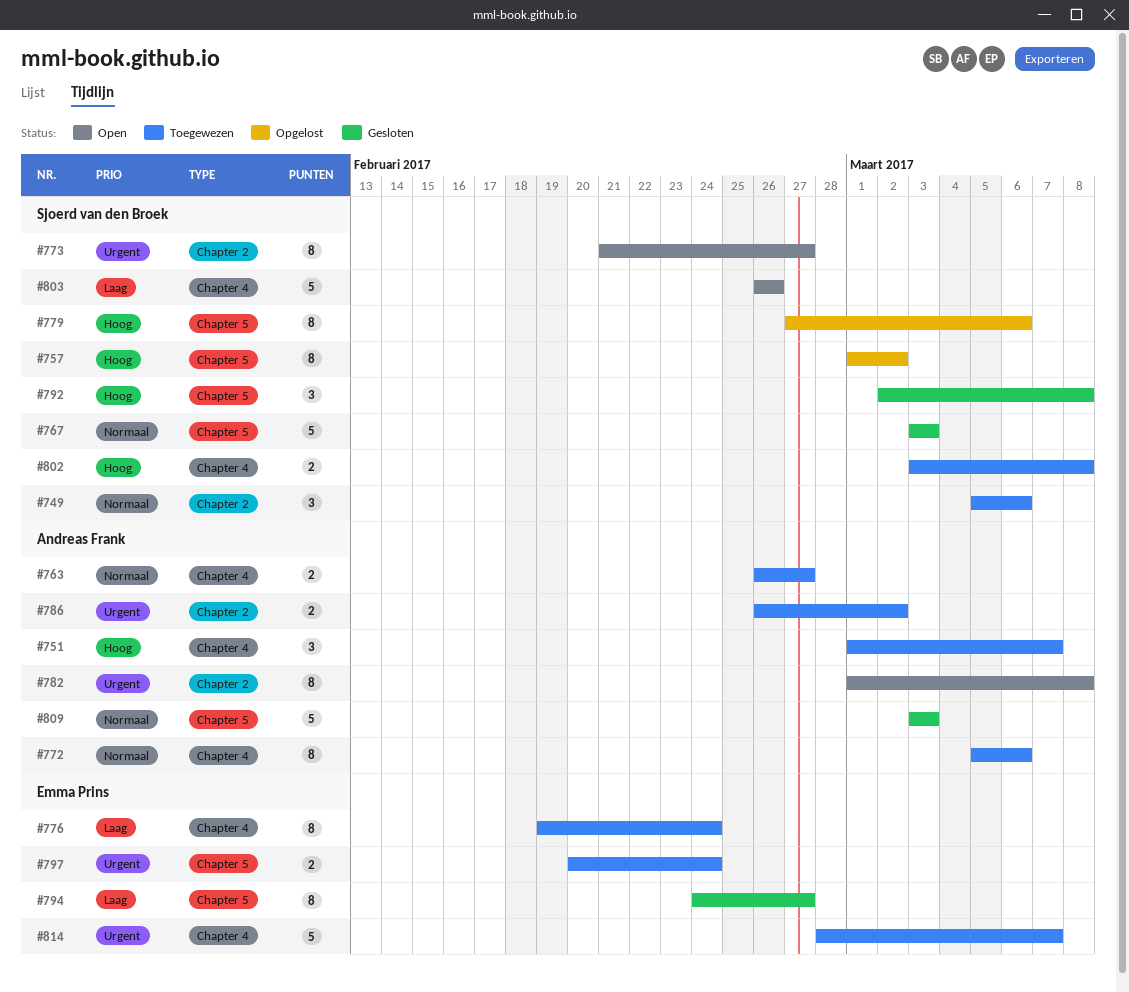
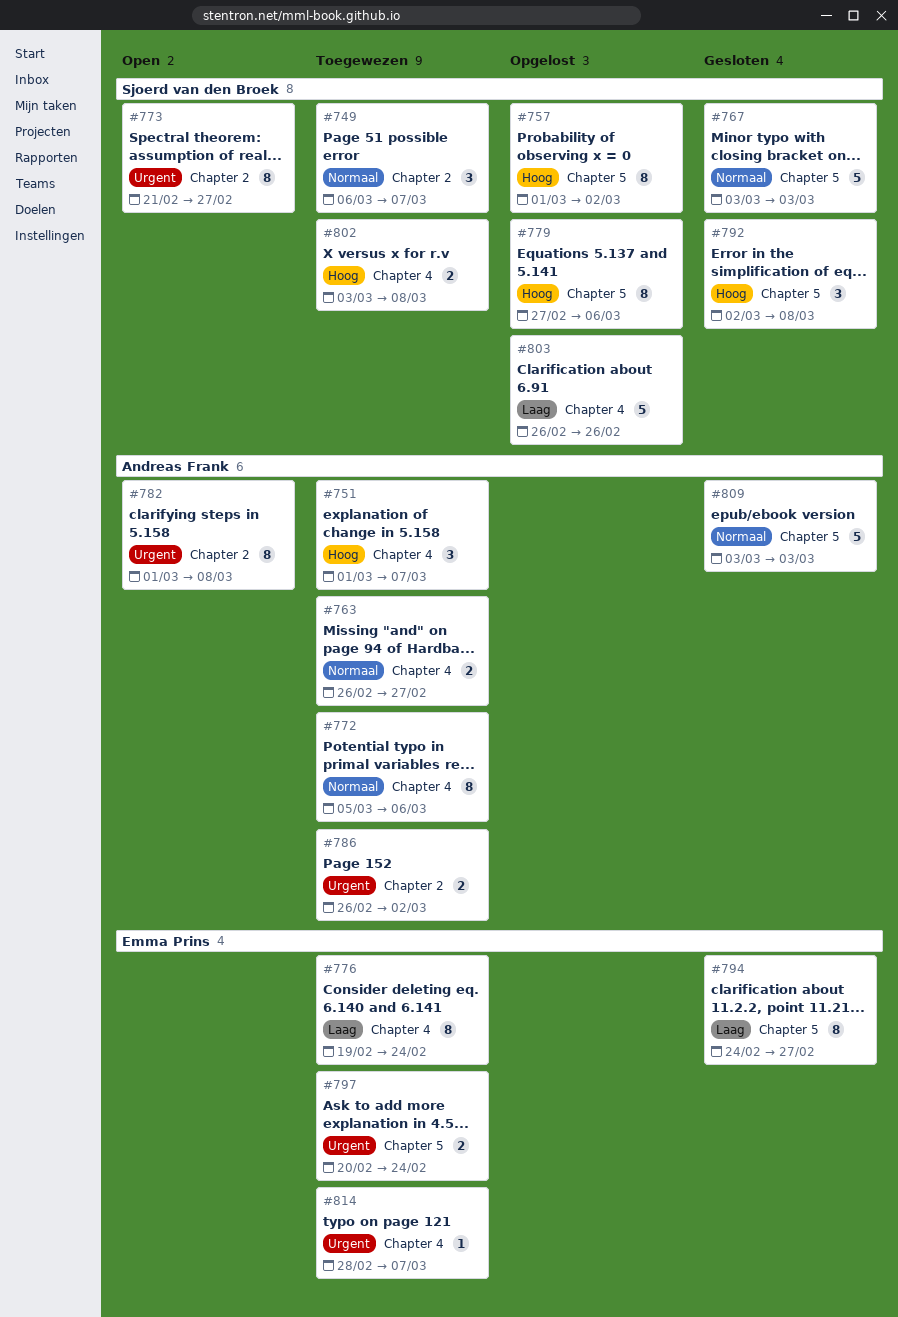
#749, start: Mar 5 -> Mar 6
#749, due: Mar 6 -> Mar 7
#803, status: Open -> Opgelost
#814, estimate: 5 -> 1

